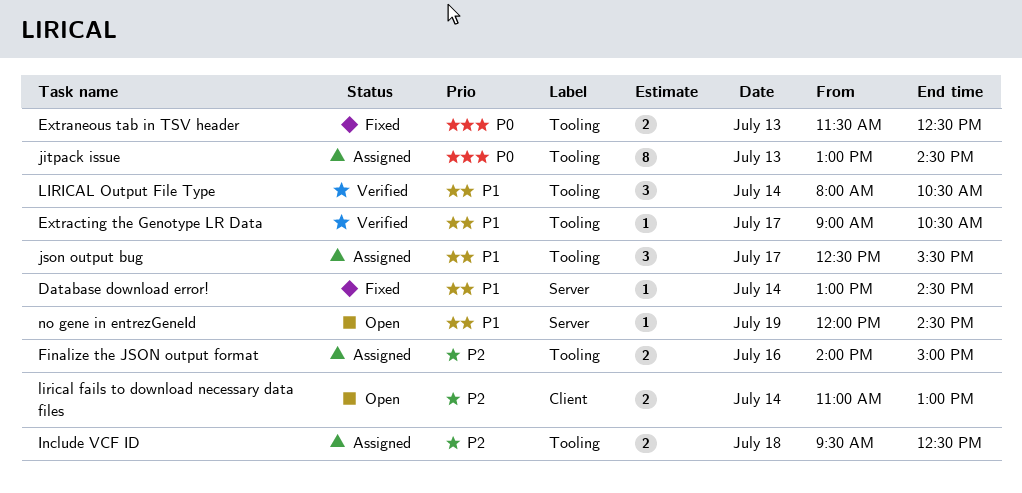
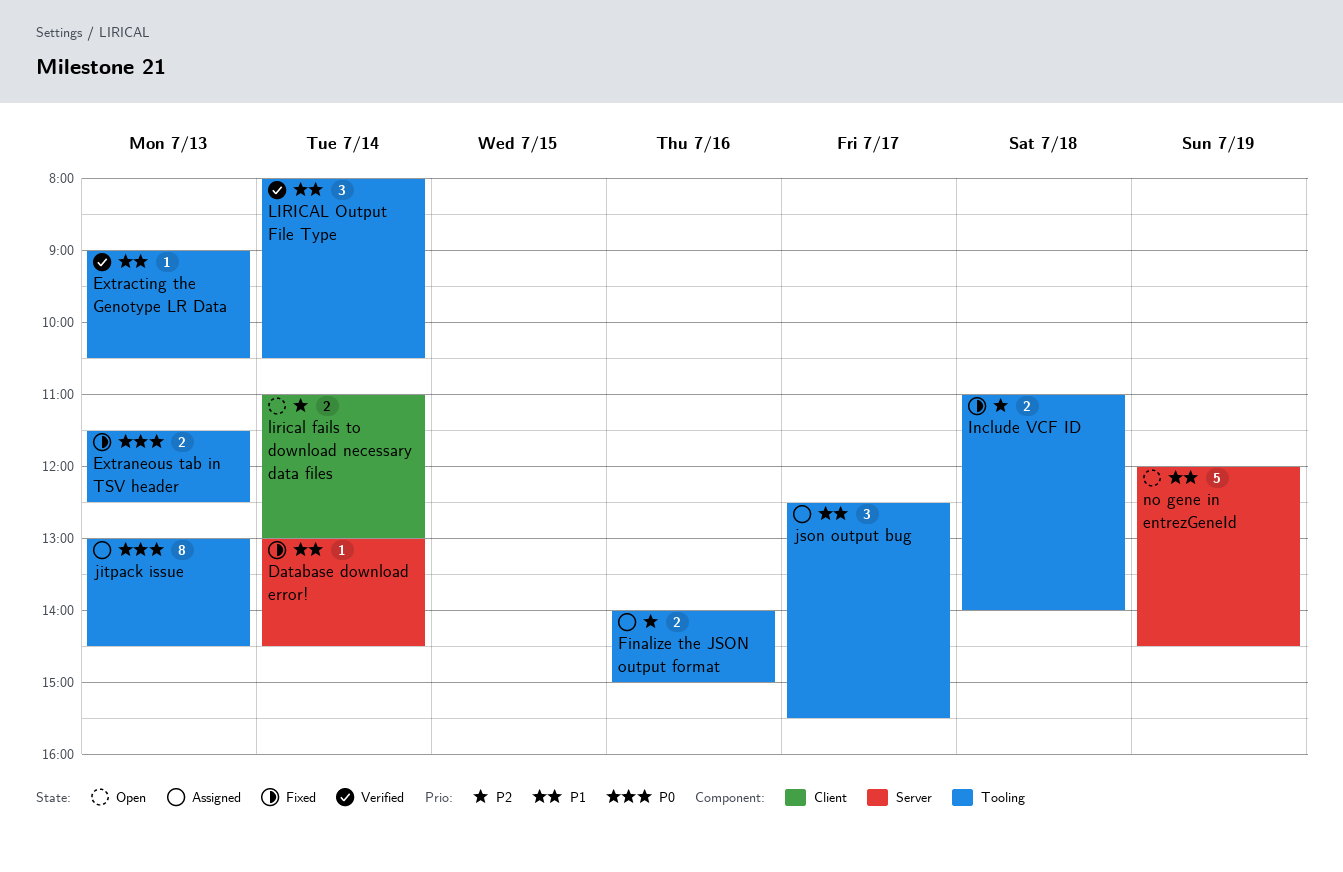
Extracting the Genotype LR Data, day: Jul 17 -> Jul 13
Include VCF ID, status: Assigned -> Fixed
Include VCF ID, begins: 09:30 -> 11:00
Include VCF ID, ends: 12:30 -> 14:00
no gene in entrezGeneId, estimate: 1 -> 5

